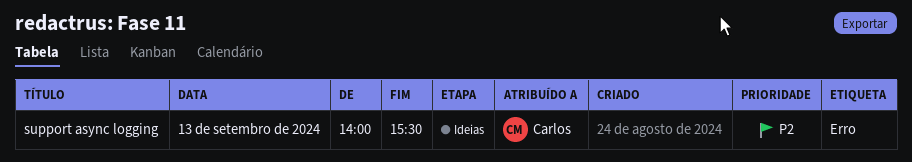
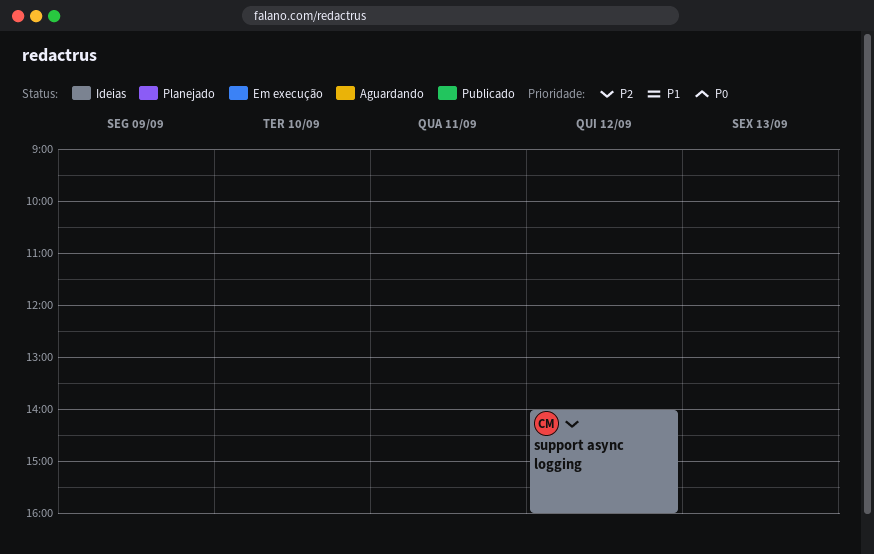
support async logging, day: Sep 13 -> Sep 12
support async logging, ends: 15:30 -> 16:00

